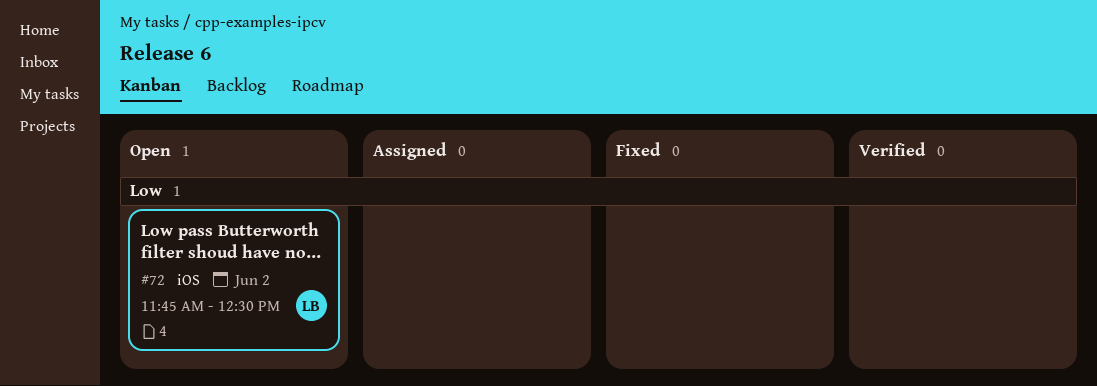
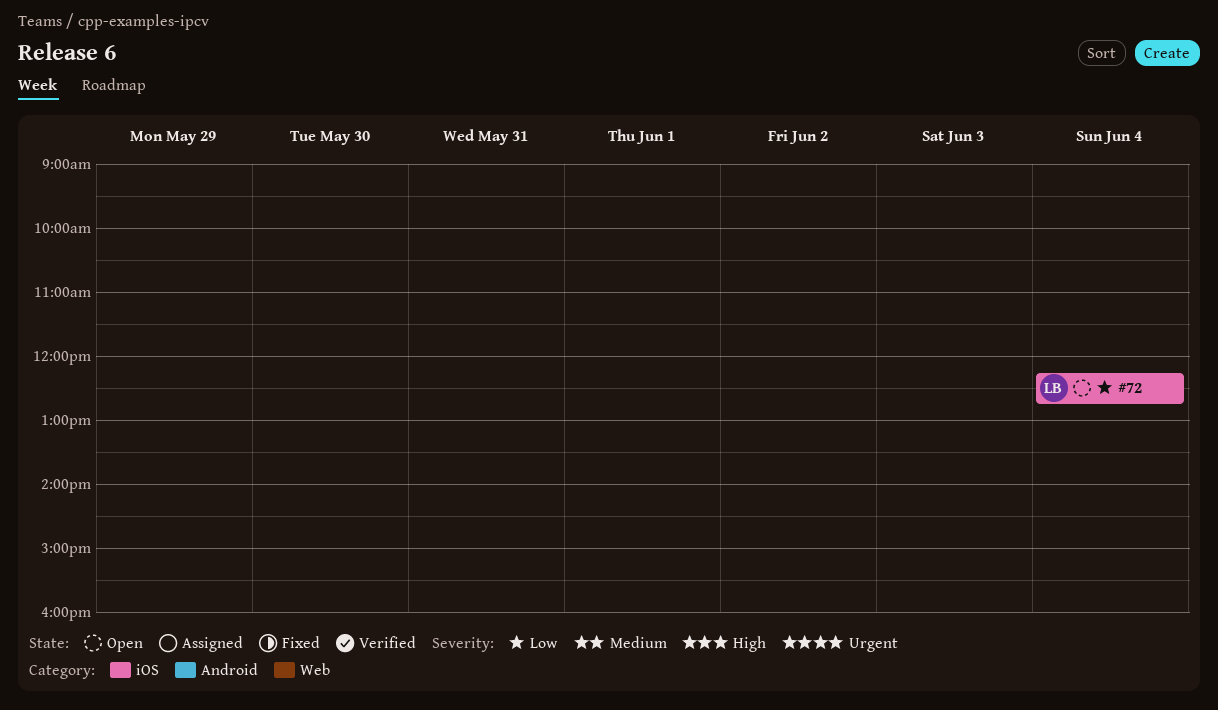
#72, day: Jun 2 -> Jun 4
#72, begins: 11:45 -> 12:15
#72, ends: 12:30 -> 12:45

